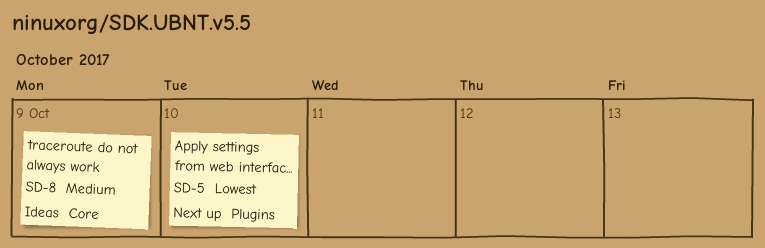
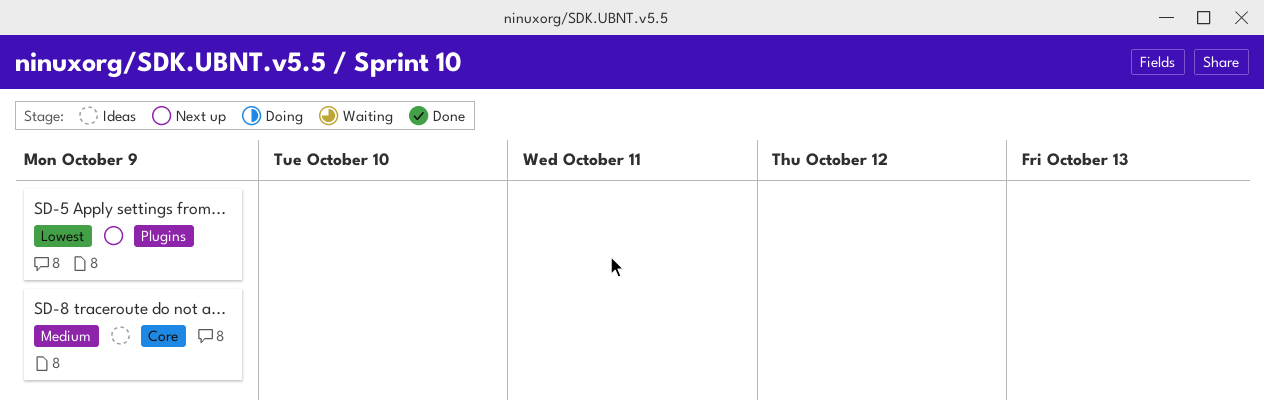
SD-5, due: Oct 10 -> Oct 9

